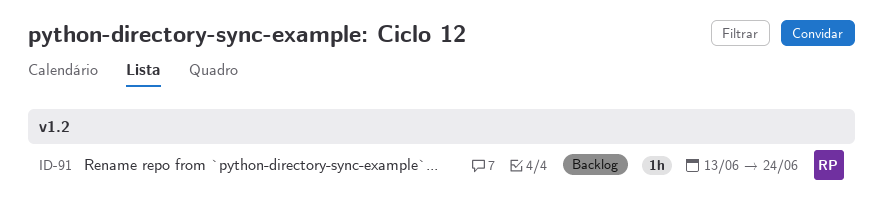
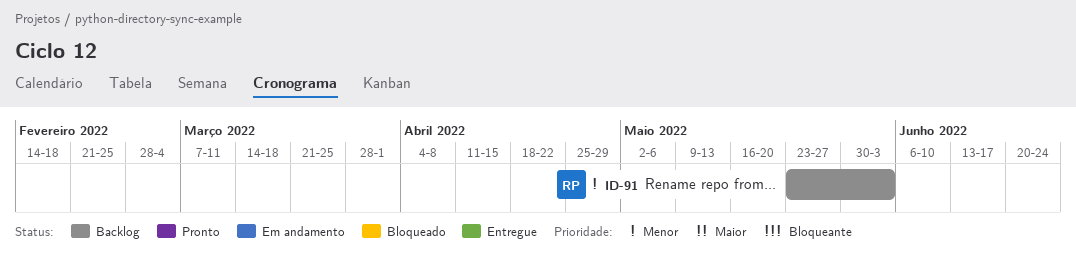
ID-91, start: Jun 13 -> May 23
ID-91, due: Jun 24 -> Jun 3

